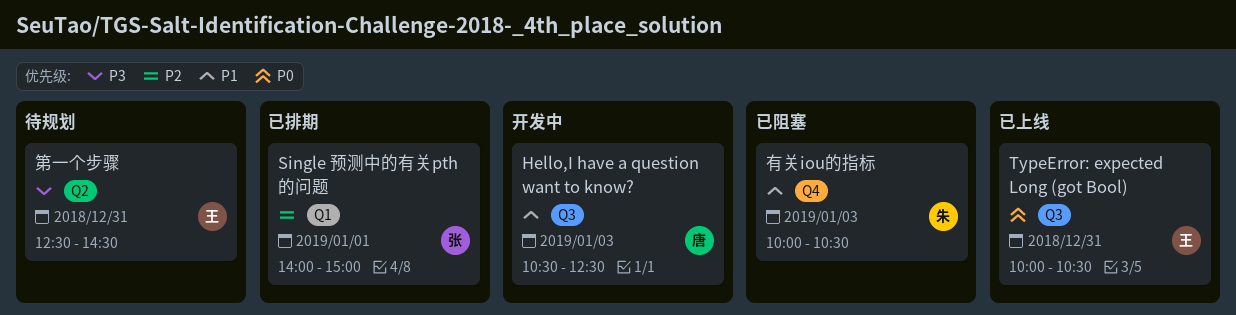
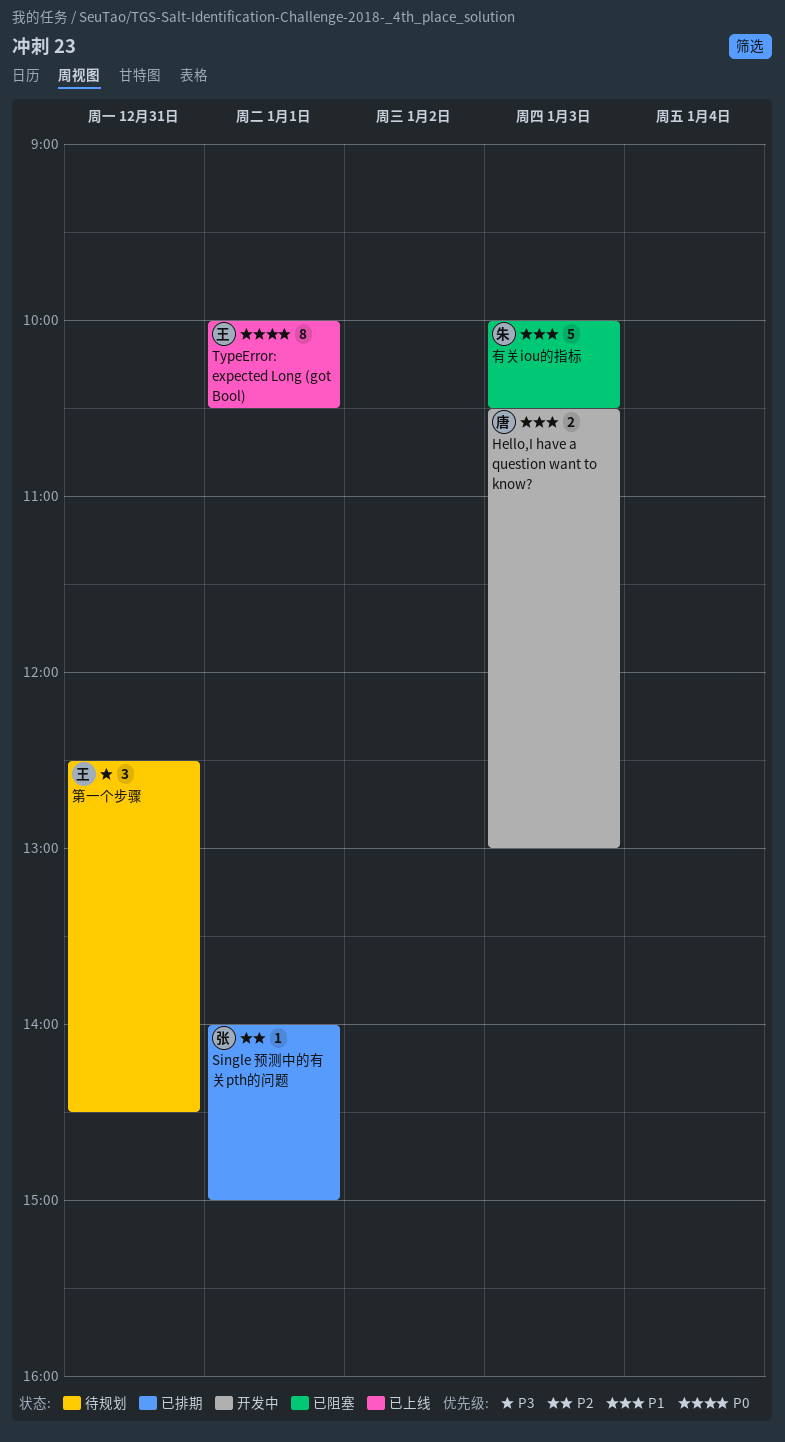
Hello,I have a question want to know?, ends: 12:30 -> 13:00
TypeError: expected Long (got Bool), day: Dec 31 -> Jan 1

